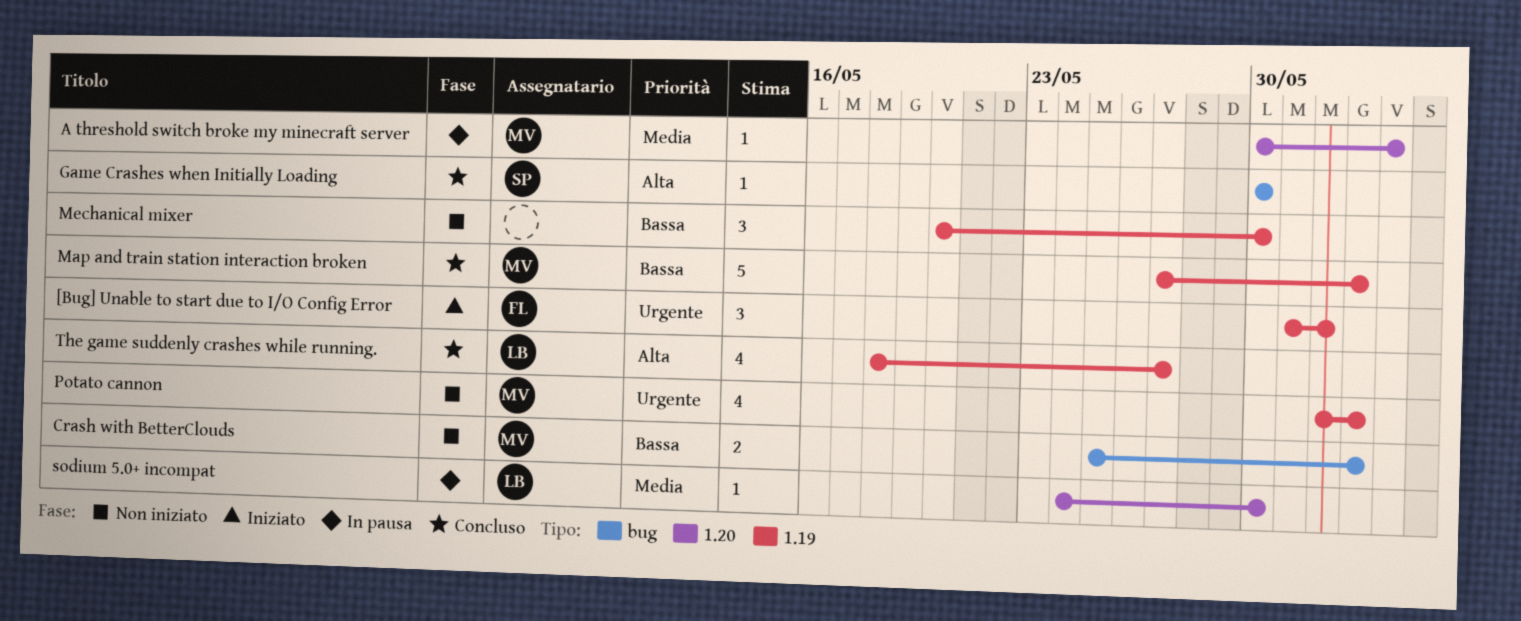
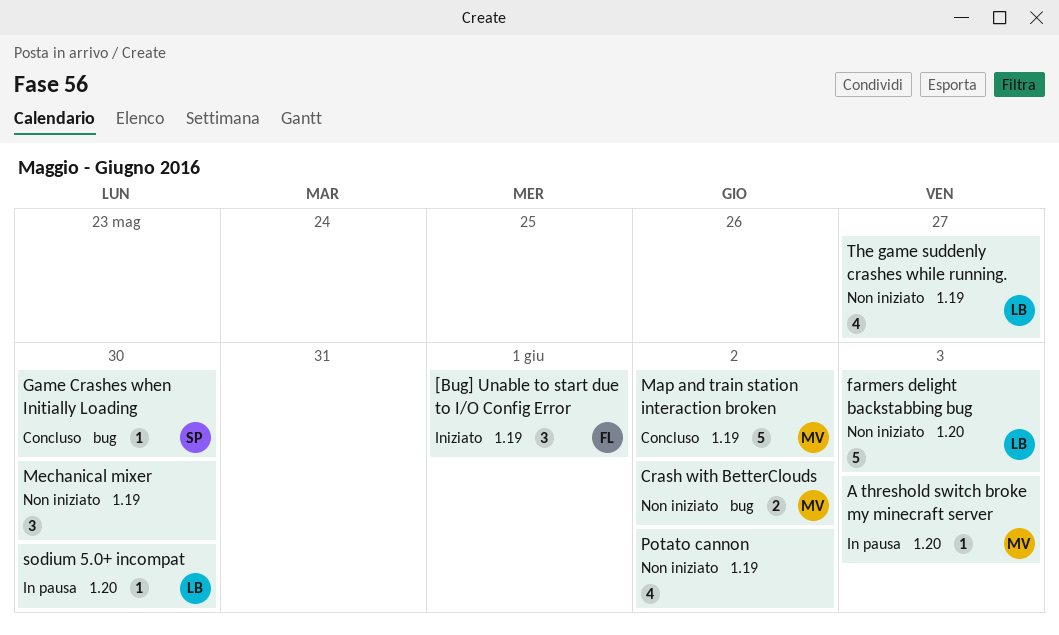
farmers delight backstabbing bug: none -> present
Potato cannon, owner: MV -> none
The game suddenly crashes while running., status: Concluso -> Non iniziato

